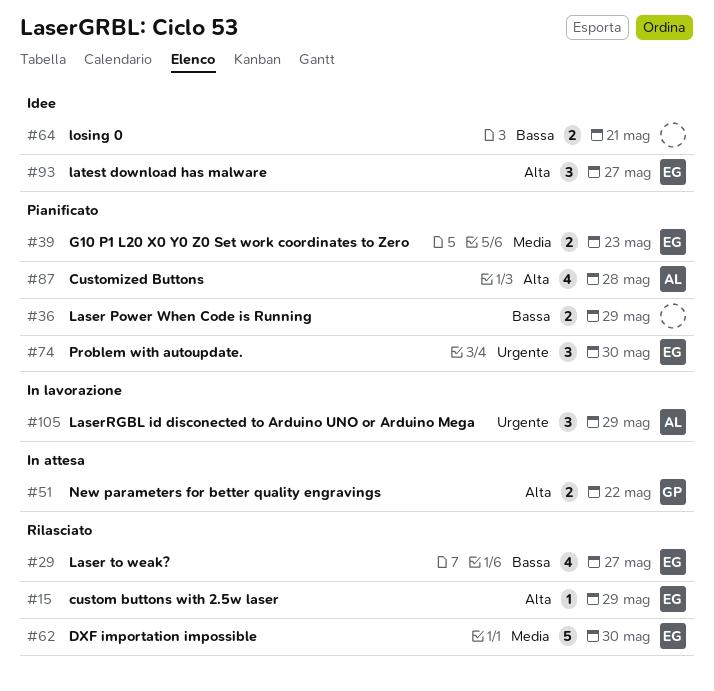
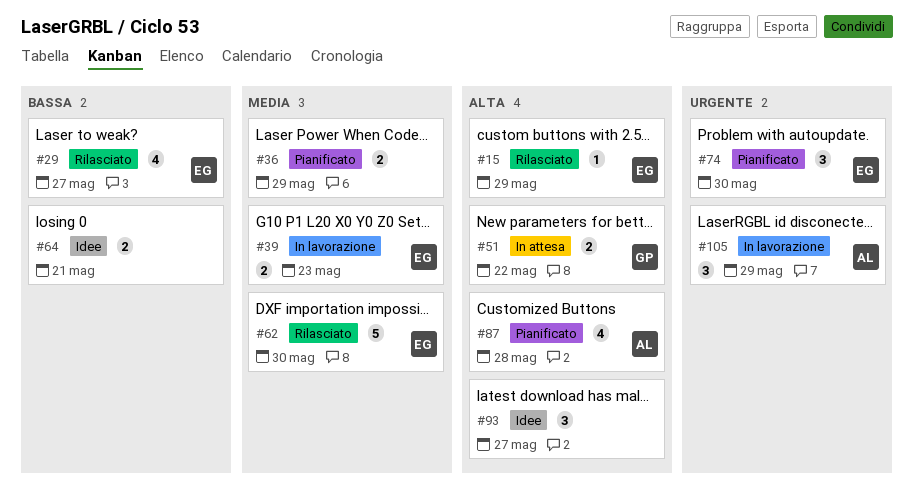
#36, priority: Bassa -> Media
#39, status: Pianificato -> In lavorazione
#93, owner: EG -> none

